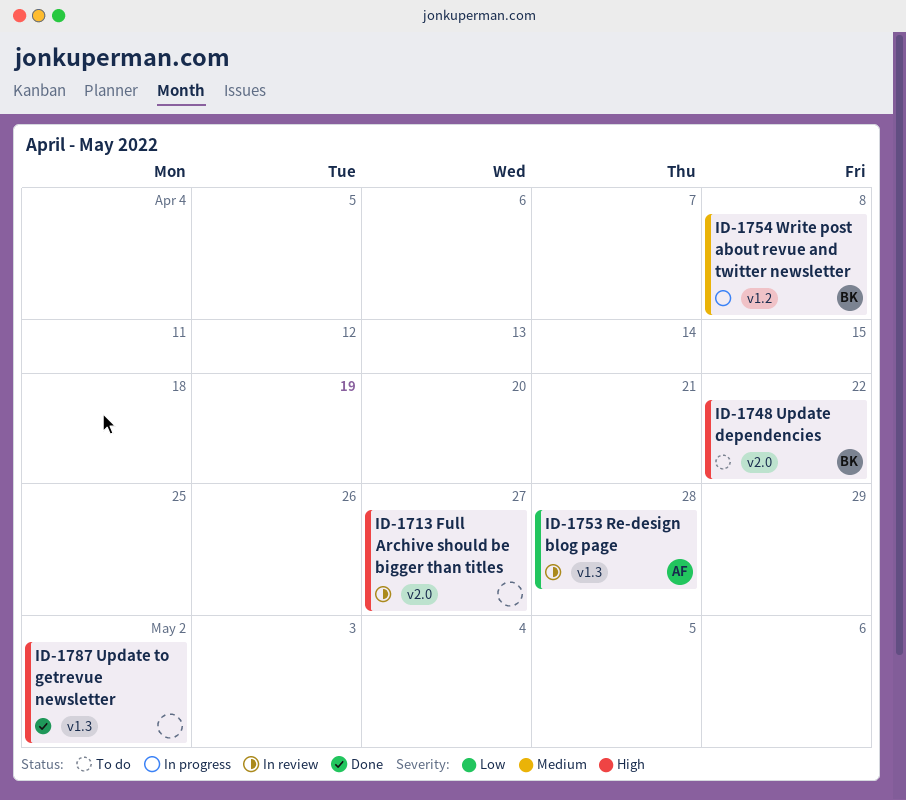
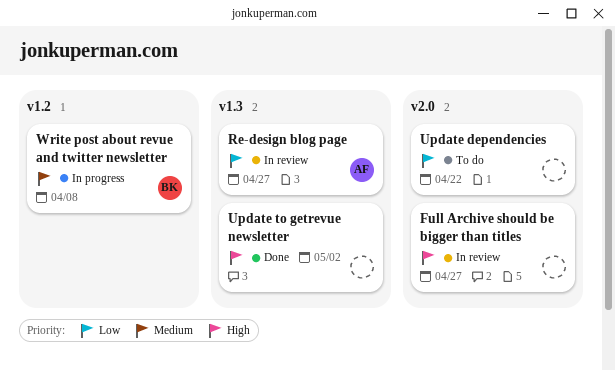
Re-design blog page, due: Apr 28 -> Apr 27
Update dependencies, owner: BK -> none
Update dependencies, priority: High -> Low

